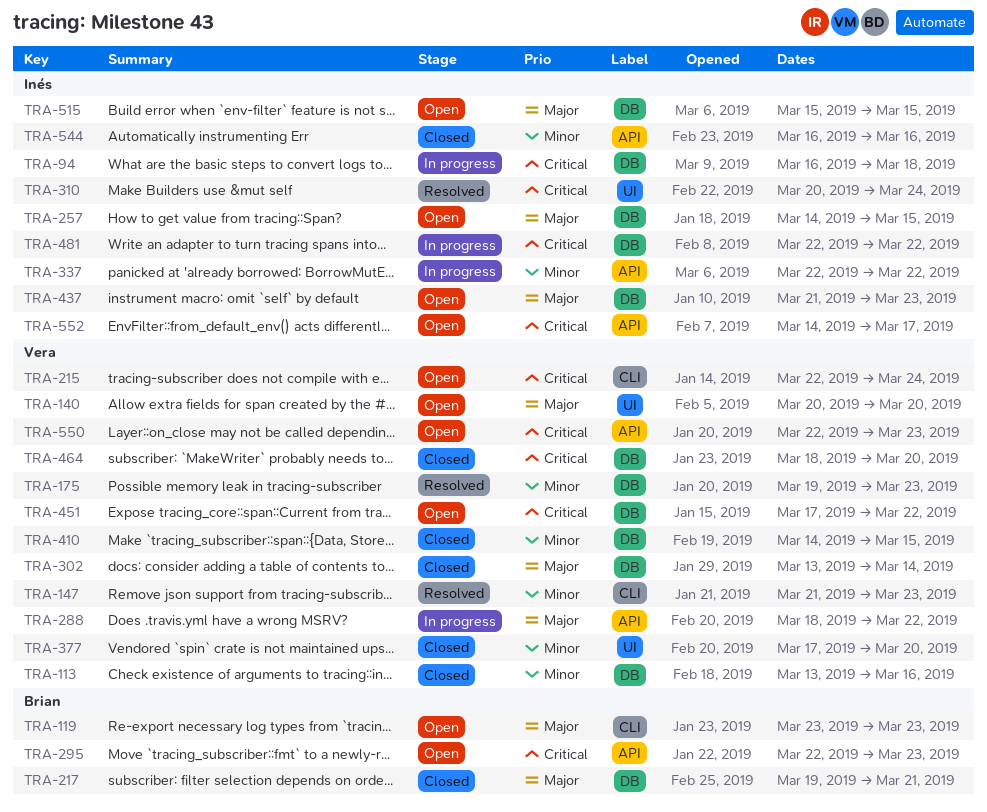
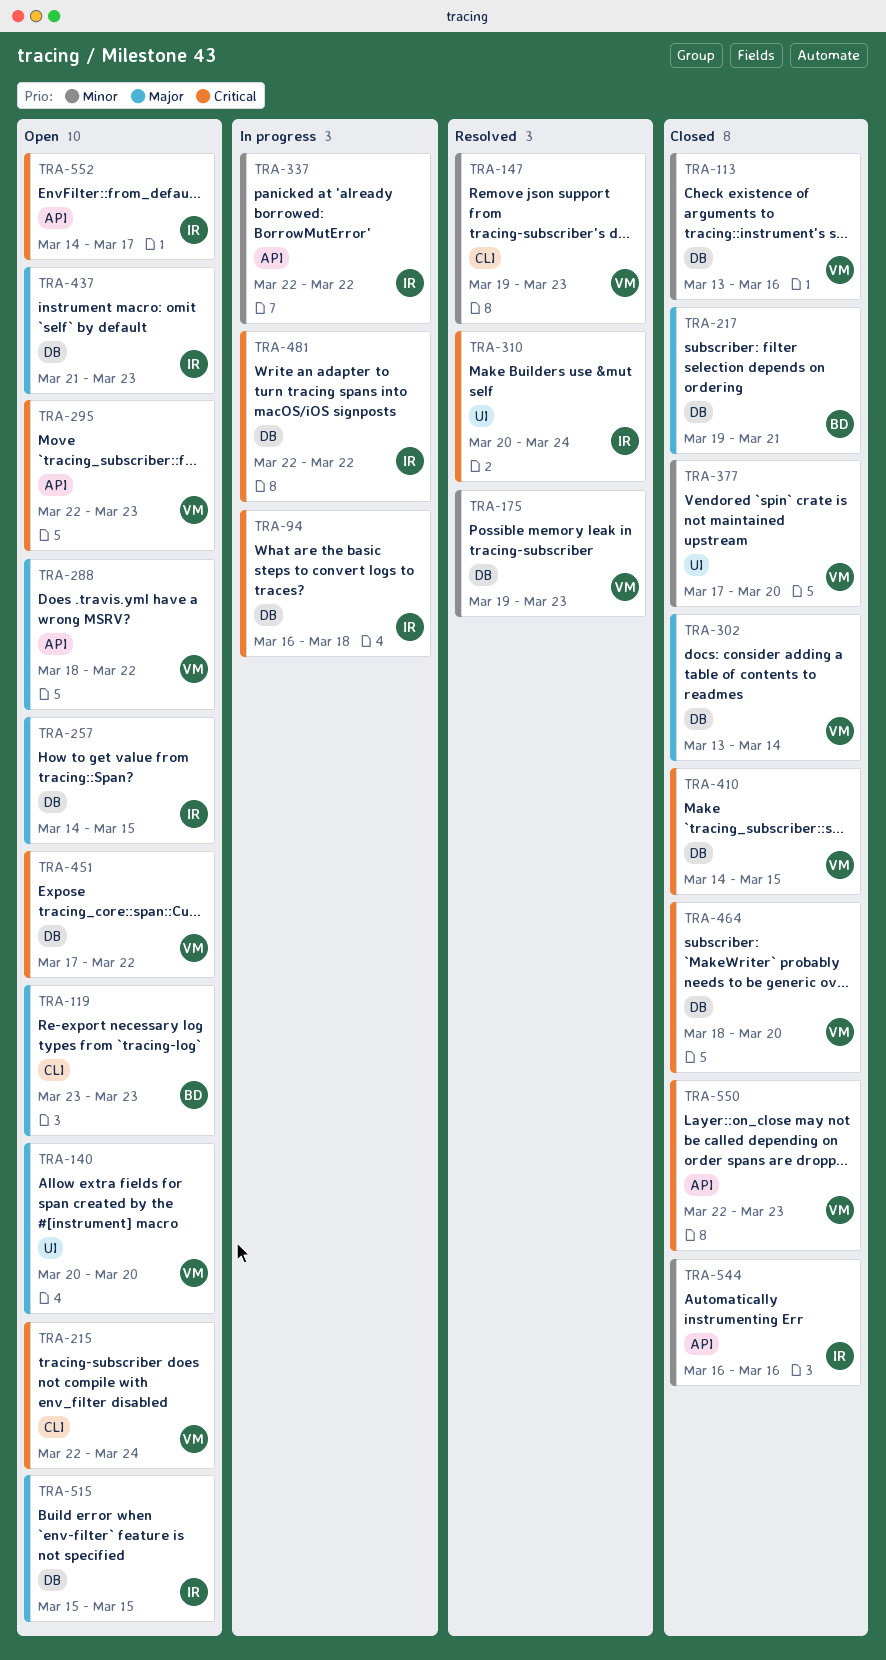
TRA-147, start: Mar 21 -> Mar 19
TRA-288, status: In progress -> Open
TRA-295, owner: Brian -> Vera
TRA-410, priority: Minor -> Critical
TRA-550, status: Open -> Closed

